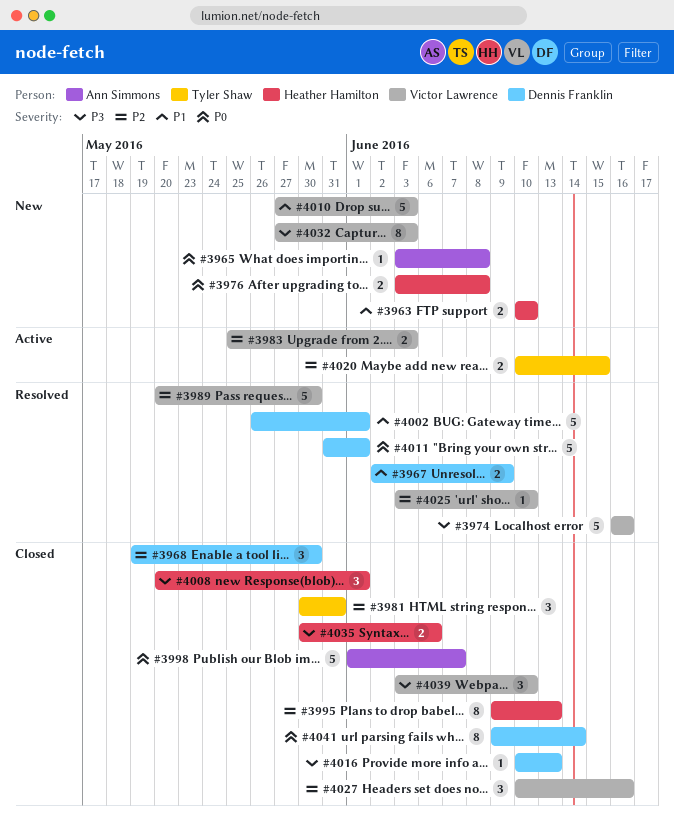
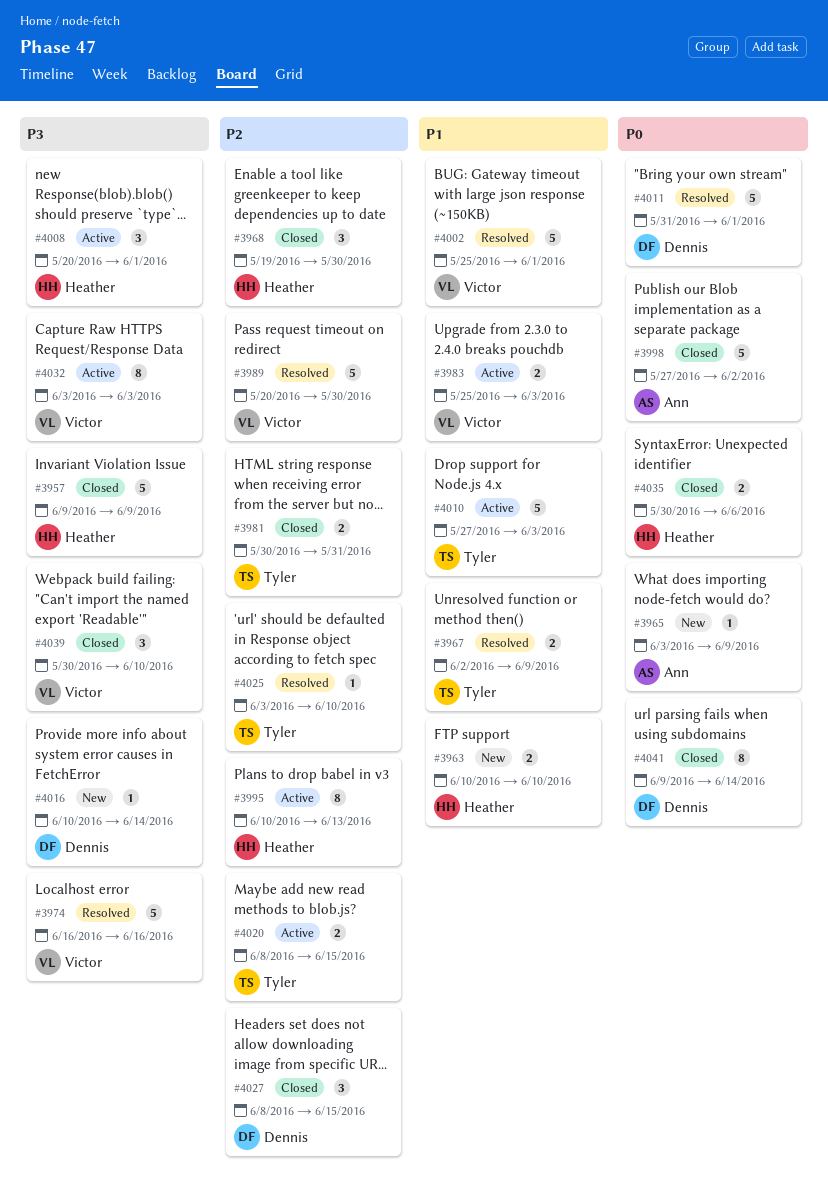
#3957: none -> present
#3965, due: Jun 8 -> Jun 9
#3967, owner: Dennis Franklin -> Tyler Shaw
#3968, owner: Dennis Franklin -> Heather Hamilton
#3976: present -> none
#3981, estimate: 3 -> 2
#3983, priority: P2 -> P1
#3995, status: Closed -> Active
#3995, start: Jun 9 -> Jun 10
#3998, start: Jun 1 -> May 27
#3998, due: Jun 7 -> Jun 2
#4002, owner: Dennis Franklin -> Victor Lawrence
#4002, start: May 26 -> May 25
#4008, status: Closed -> Active
#4010, status: New -> Active
#4010, owner: Victor Lawrence -> Tyler Shaw
#4016, status: Closed -> New
#4016, due: Jun 13 -> Jun 14
#4020, start: Jun 10 -> Jun 8
#4025, owner: Victor Lawrence -> Tyler Shaw
#4027, owner: Victor Lawrence -> Dennis Franklin
#4027, start: Jun 10 -> Jun 8
#4027, due: Jun 16 -> Jun 15
#4032, status: New -> Active
#4032, start: May 27 -> Jun 3
#4035, priority: P3 -> P0
#4039, start: Jun 3 -> May 30

